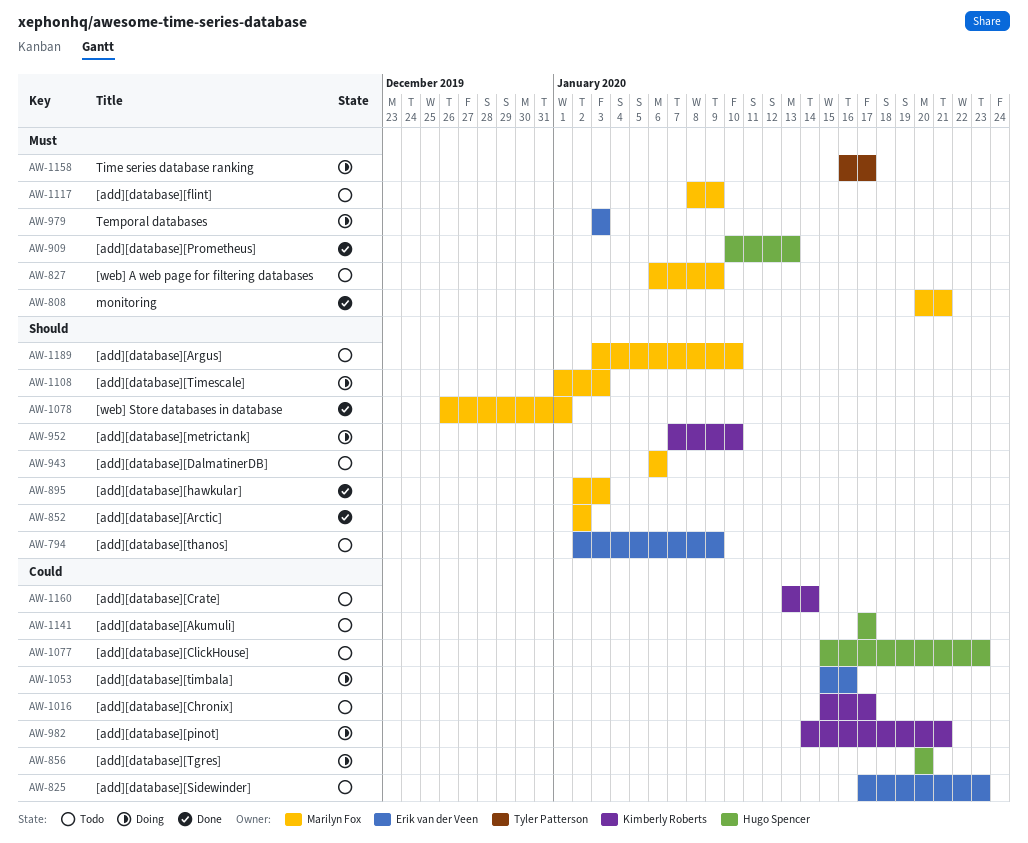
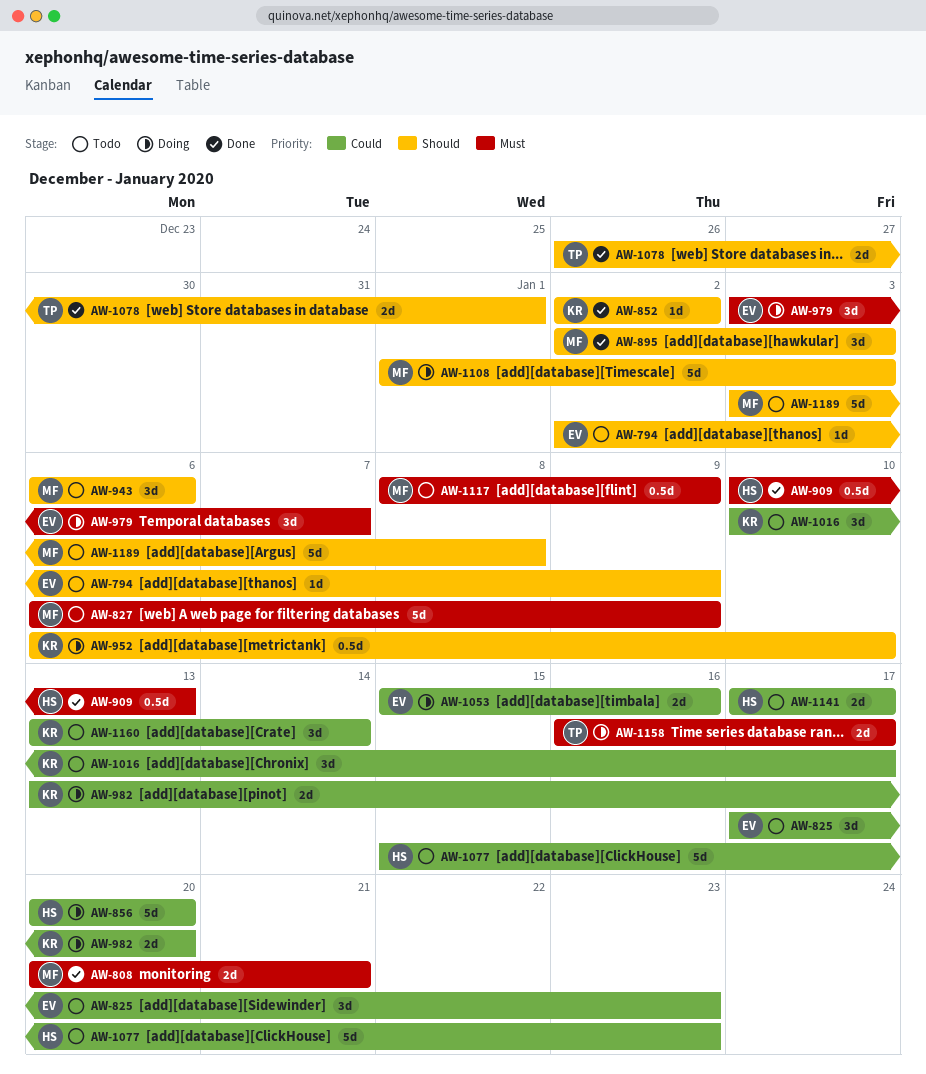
AW-852, owner: Marilyn Fox -> Kimberly Roberts
AW-952, start: Jan 7 -> Jan 6
AW-979, due: Jan 3 -> Jan 7
AW-982, start: Jan 14 -> Jan 13
AW-982, due: Jan 21 -> Jan 20
AW-1016, start: Jan 15 -> Jan 10
AW-1078, owner: Marilyn Fox -> Tyler Patterson
AW-1189, due: Jan 10 -> Jan 8

